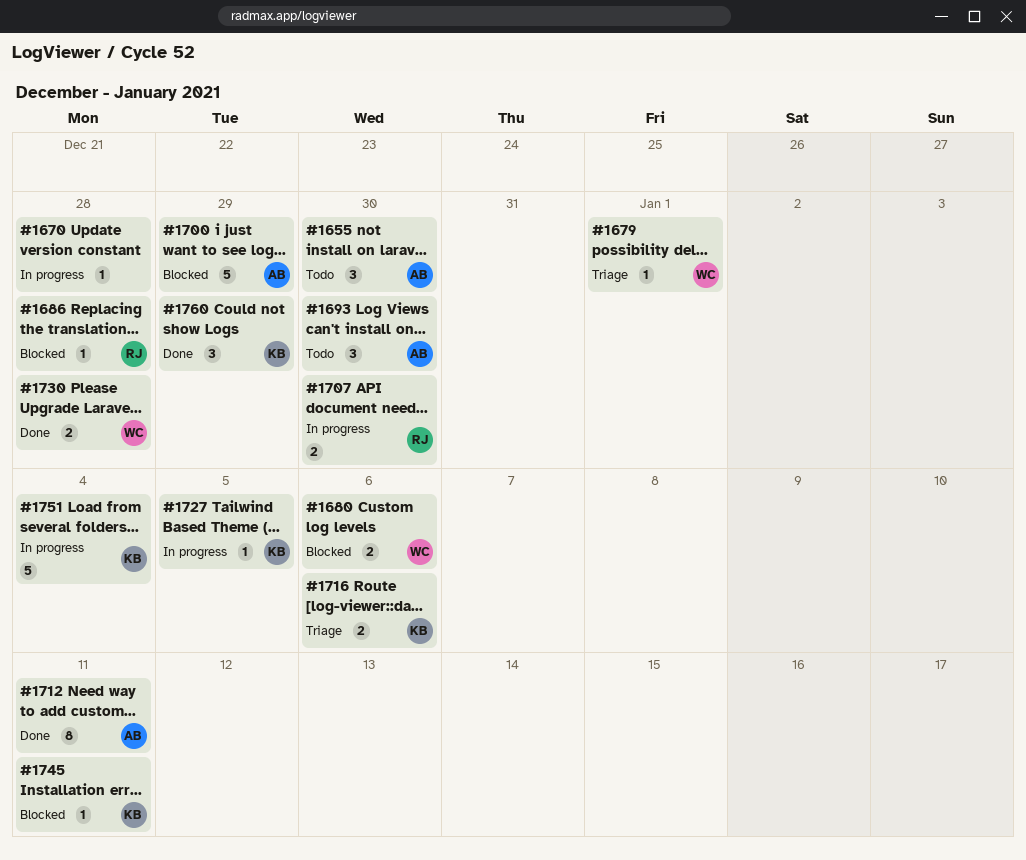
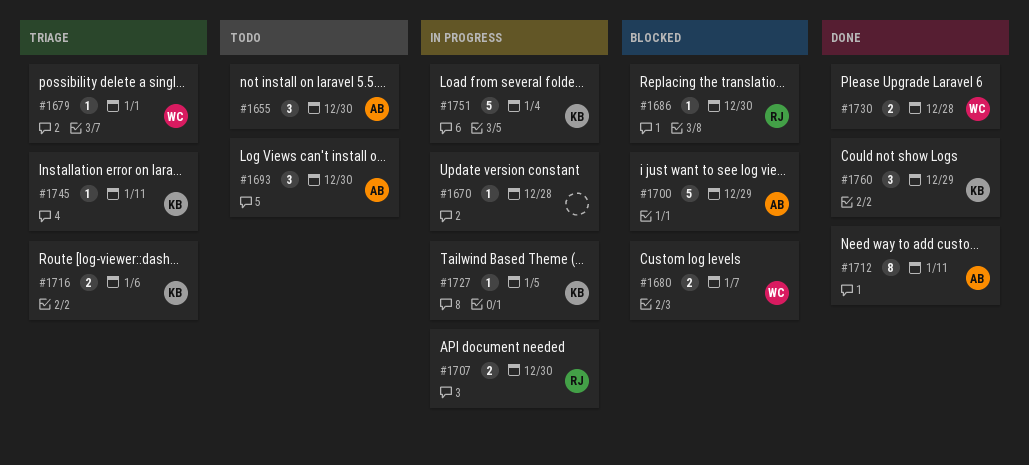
#1680, due: Jan 6 -> Jan 7
#1686, due: Dec 28 -> Dec 30
#1745, status: Blocked -> Triage

